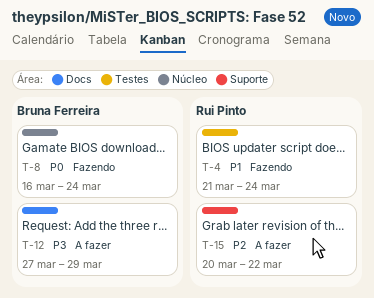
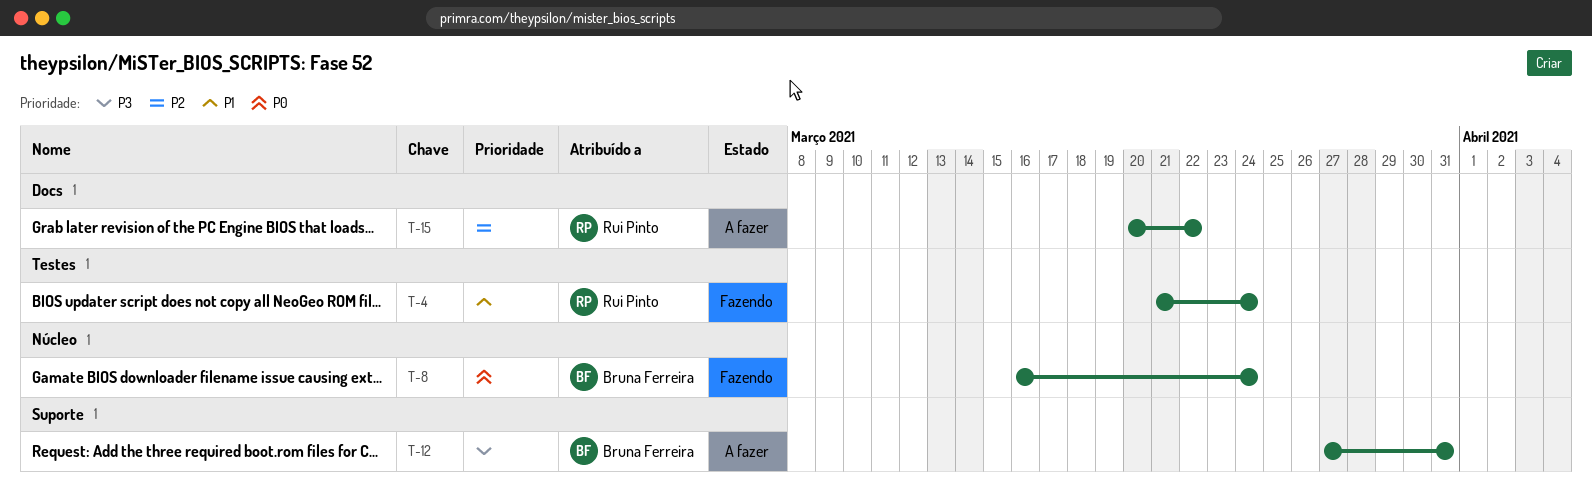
T-12, label: Docs -> Suporte
T-12, due: Mar 29 -> Mar 31
T-15, label: Suporte -> Docs

